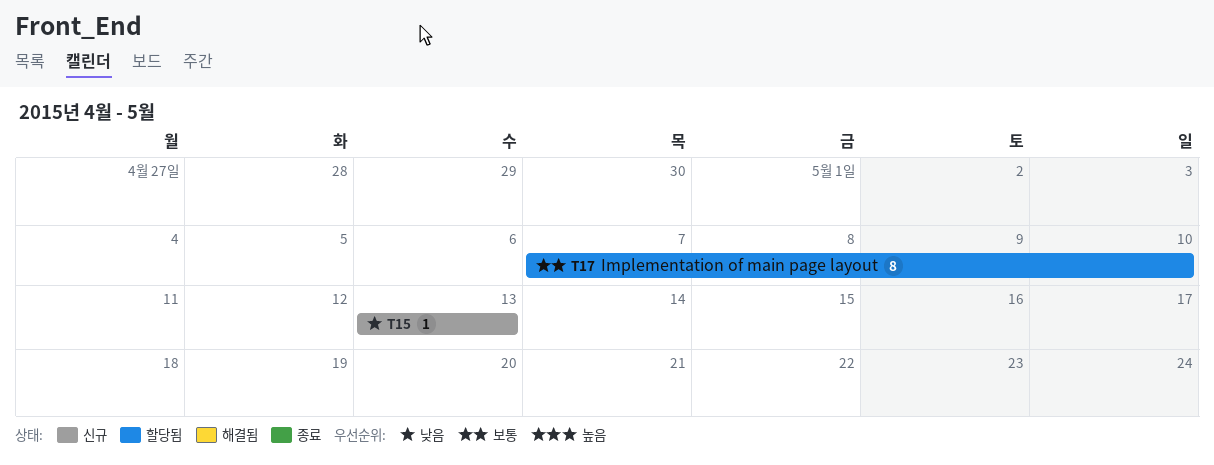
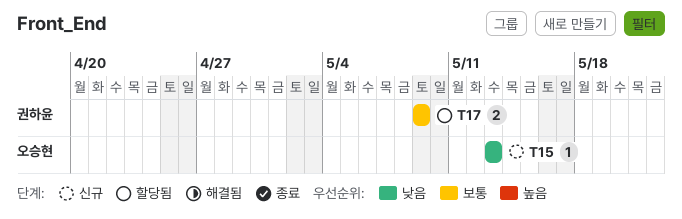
T17, estimate: 8 -> 2
T17, start: May 7 -> May 9
T17, due: May 10 -> May 9

